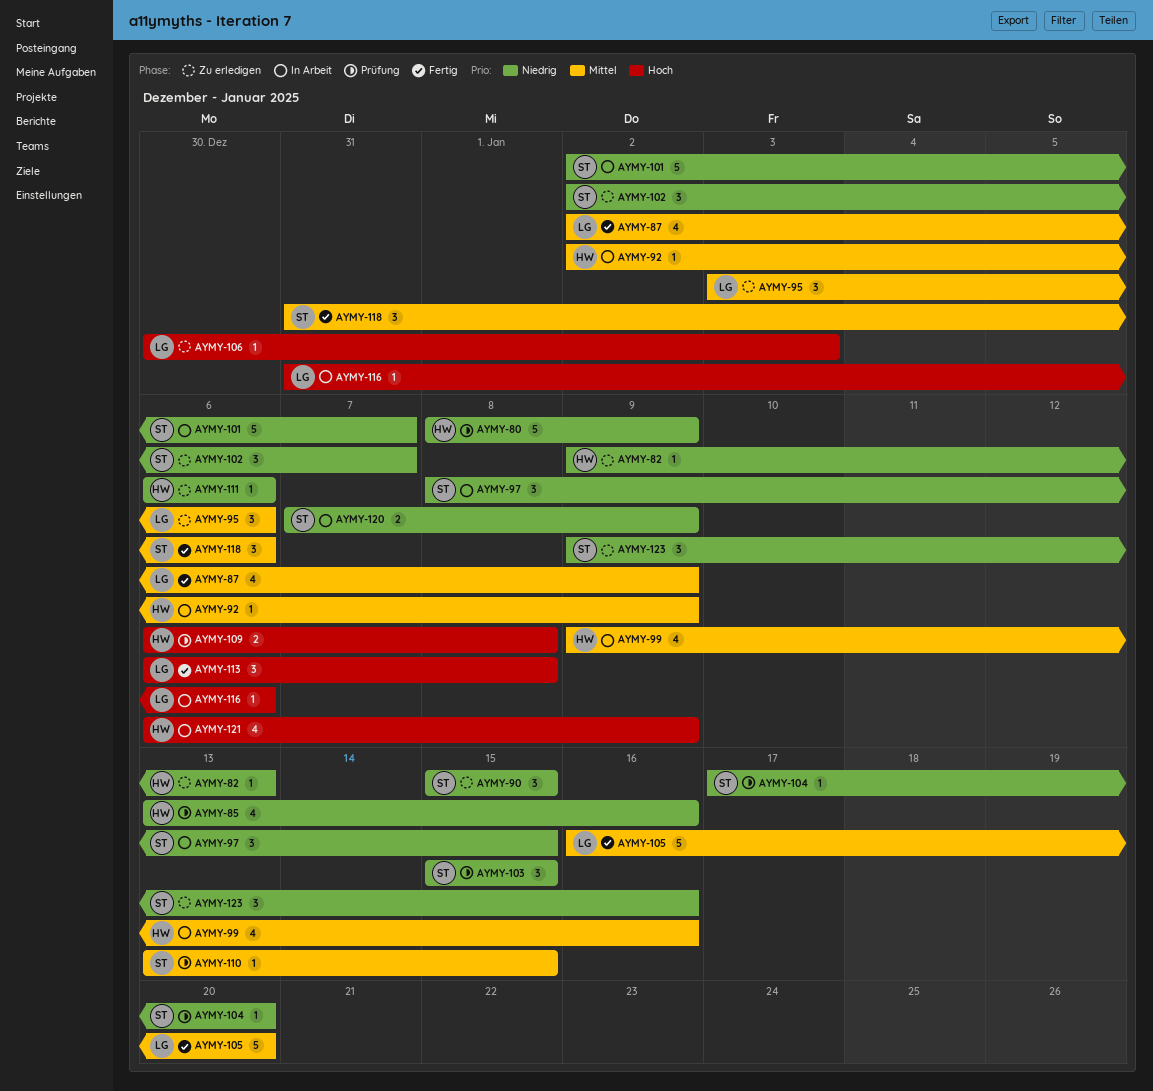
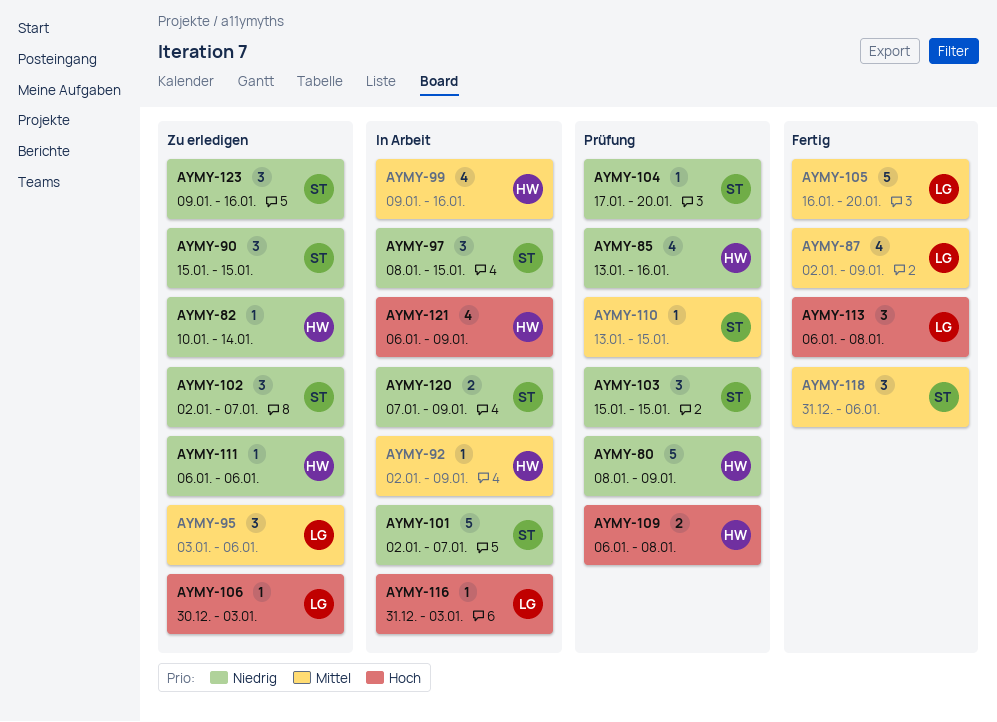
AYMY-82, start: Jan 9 -> Jan 10
AYMY-82, due: Jan 13 -> Jan 14
AYMY-116, due: Jan 6 -> Jan 3

